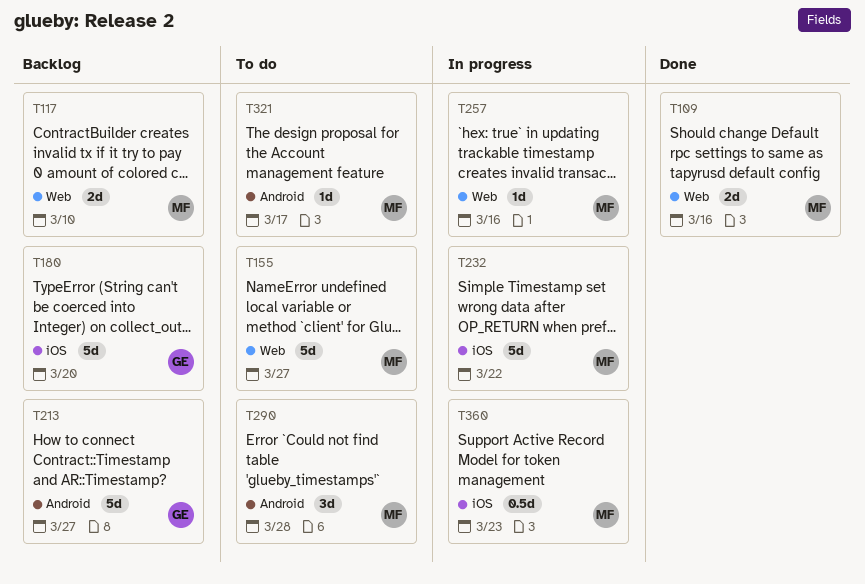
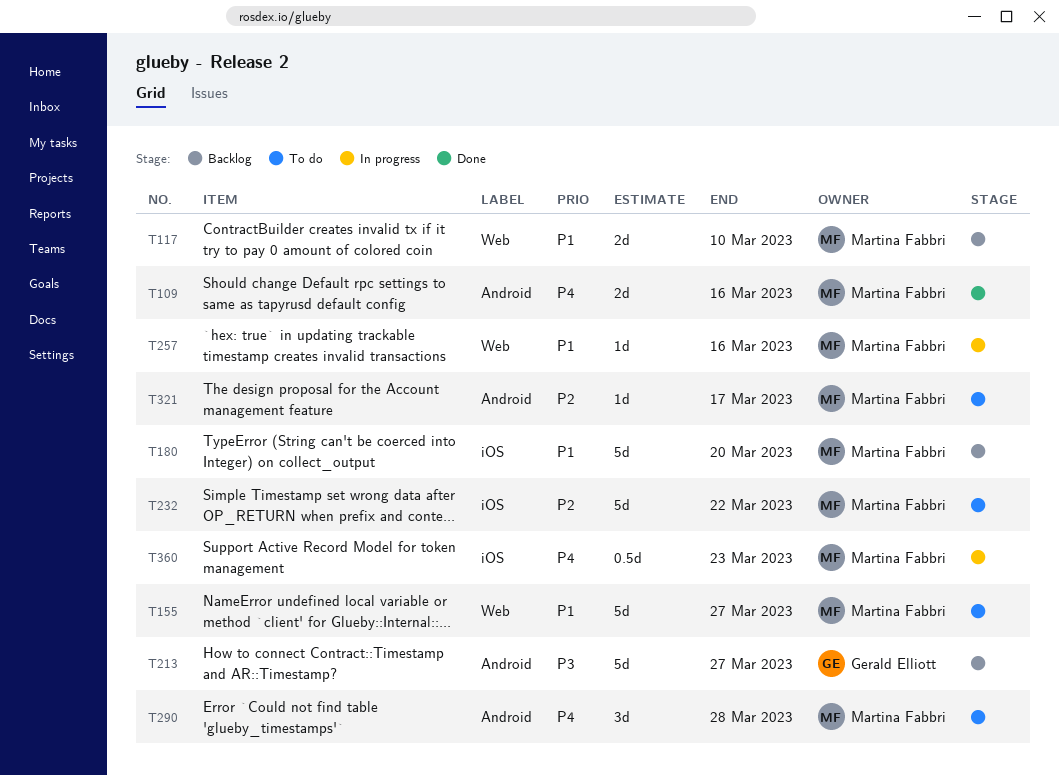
T109, label: Web -> Android
T180, owner: Gerald Elliott -> Martina Fabbri
T232, status: In progress -> To do

